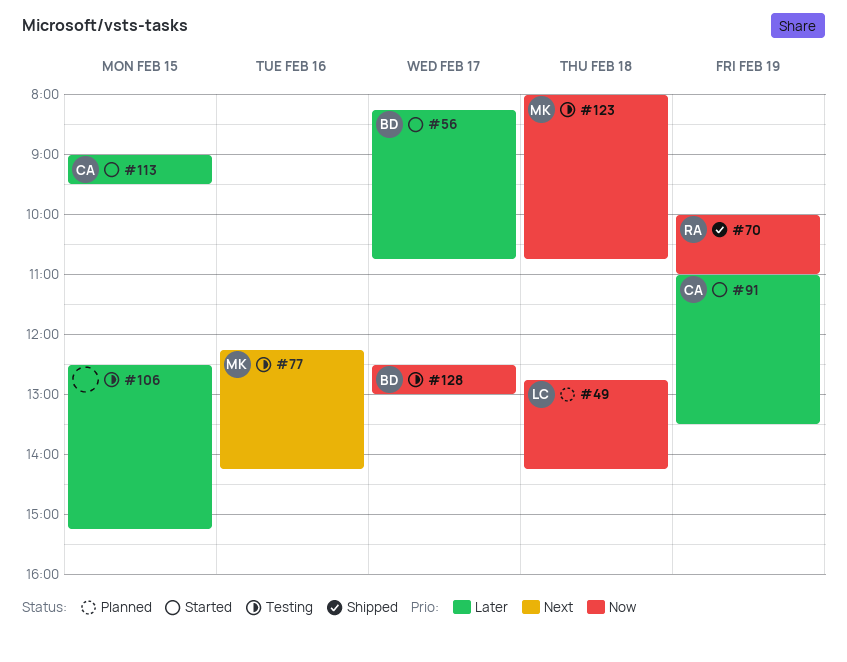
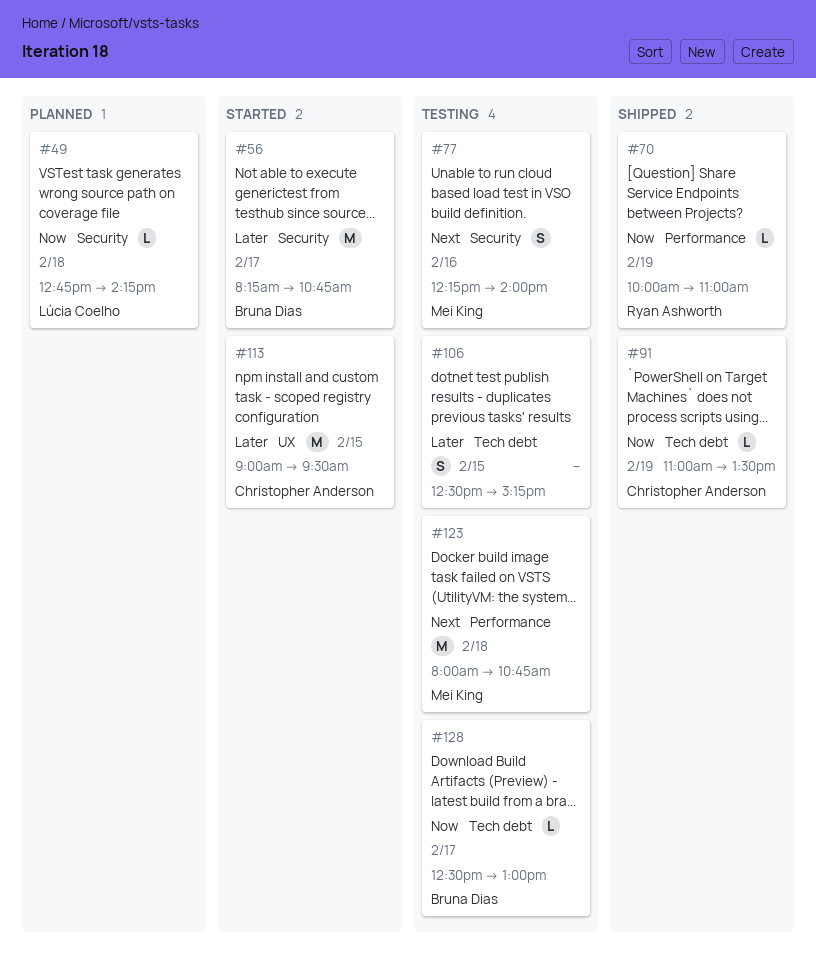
#77, ends: 14:15 -> 14:00
#91, status: Started -> Shipped
#91, priority: Later -> Now
#123, priority: Now -> Next

